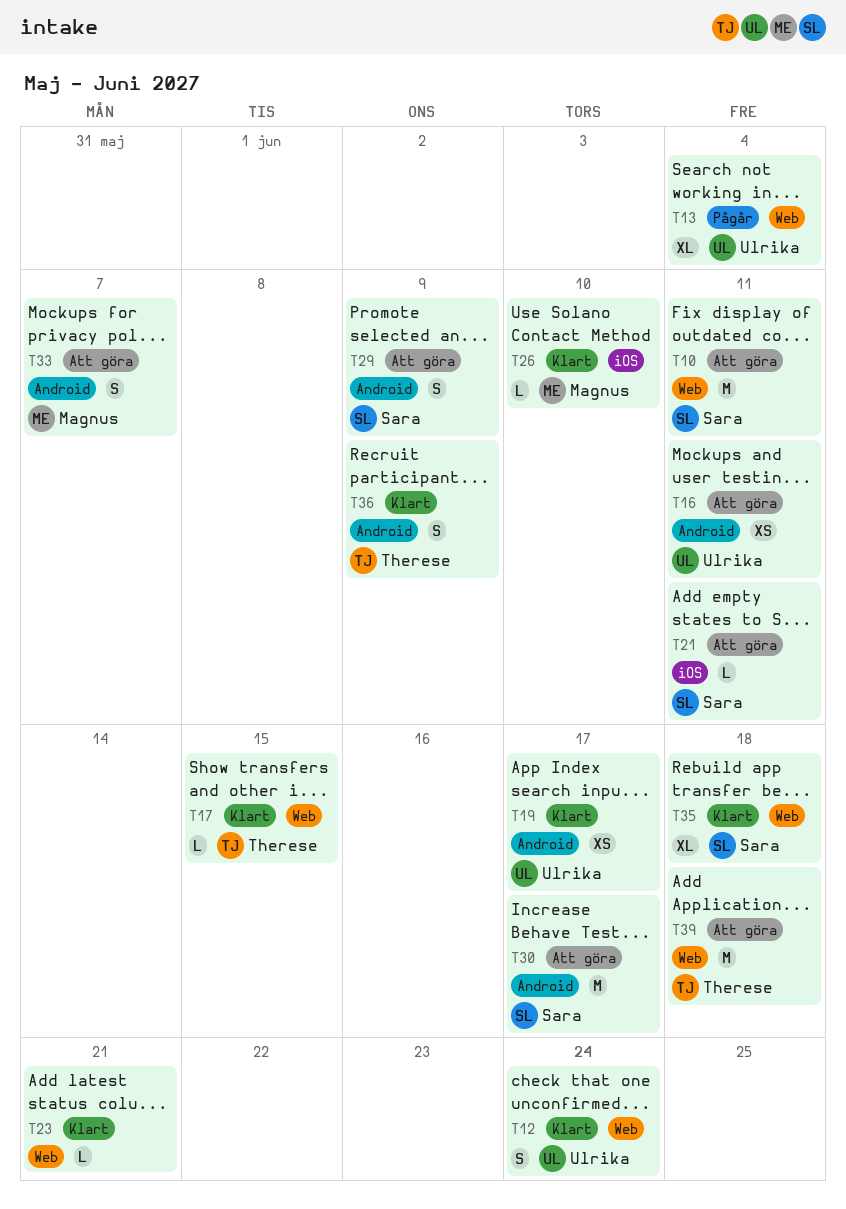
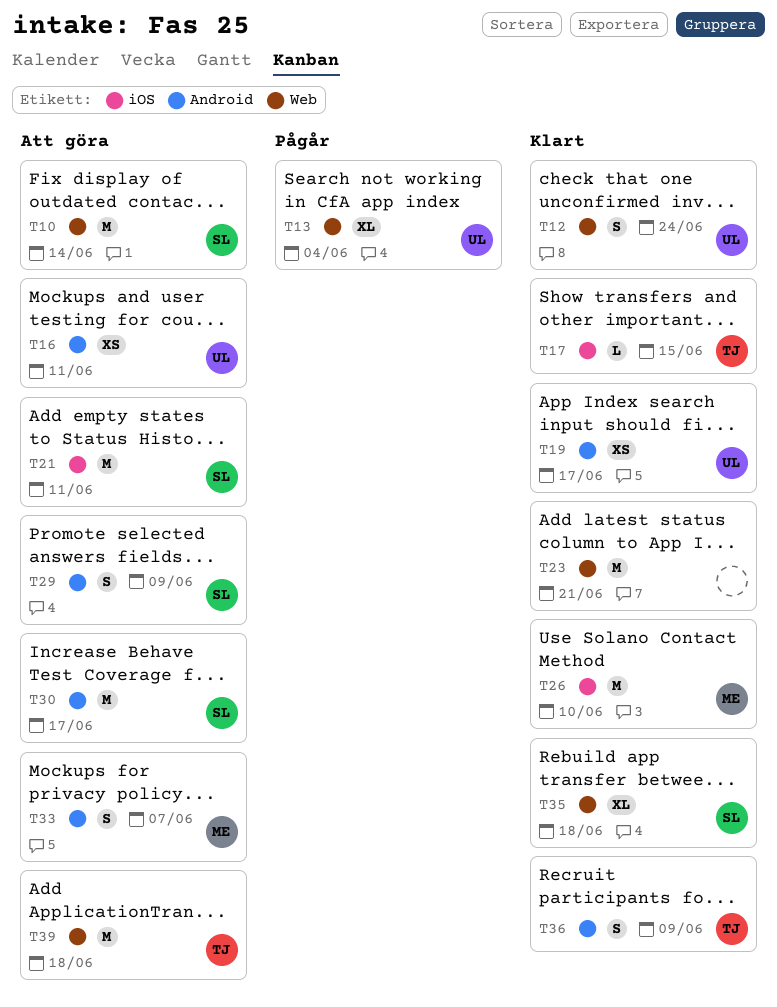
T10, due: Jun 11 -> Jun 14
T17, label: Web -> iOS
T21, estimate: L -> M
T23, estimate: L -> M
T26, estimate: L -> M

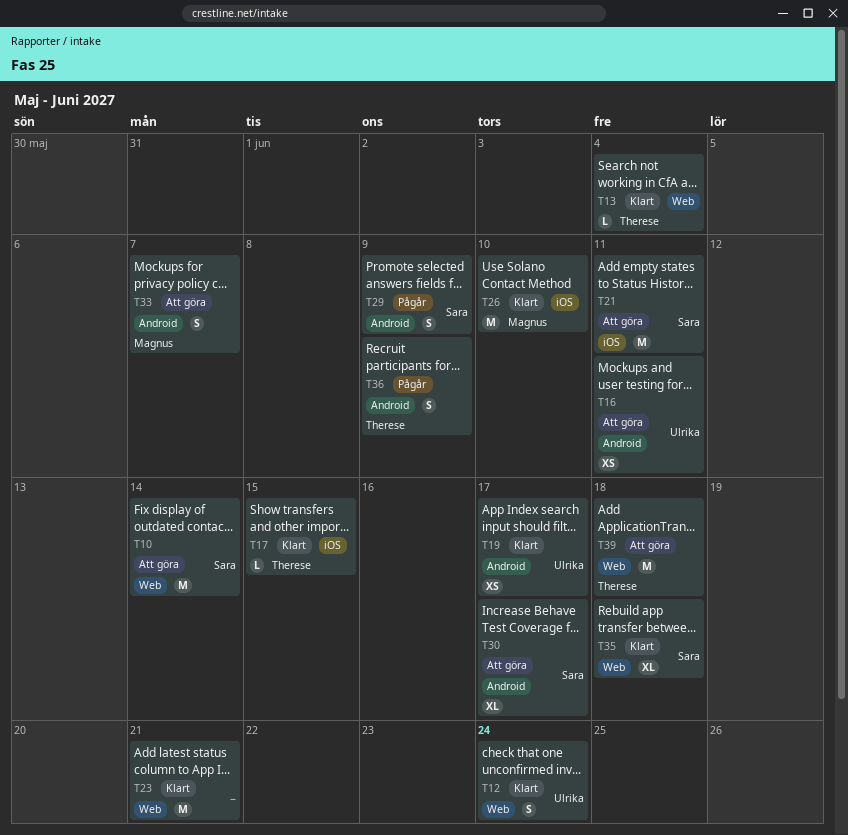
T13, status: Pågår -> Klart
T13, owner: Ulrika -> Therese
T13, estimate: XL -> L
T29, status: Att göra -> Pågår
T30, estimate: M -> XL
T36, status: Klart -> Pågår

